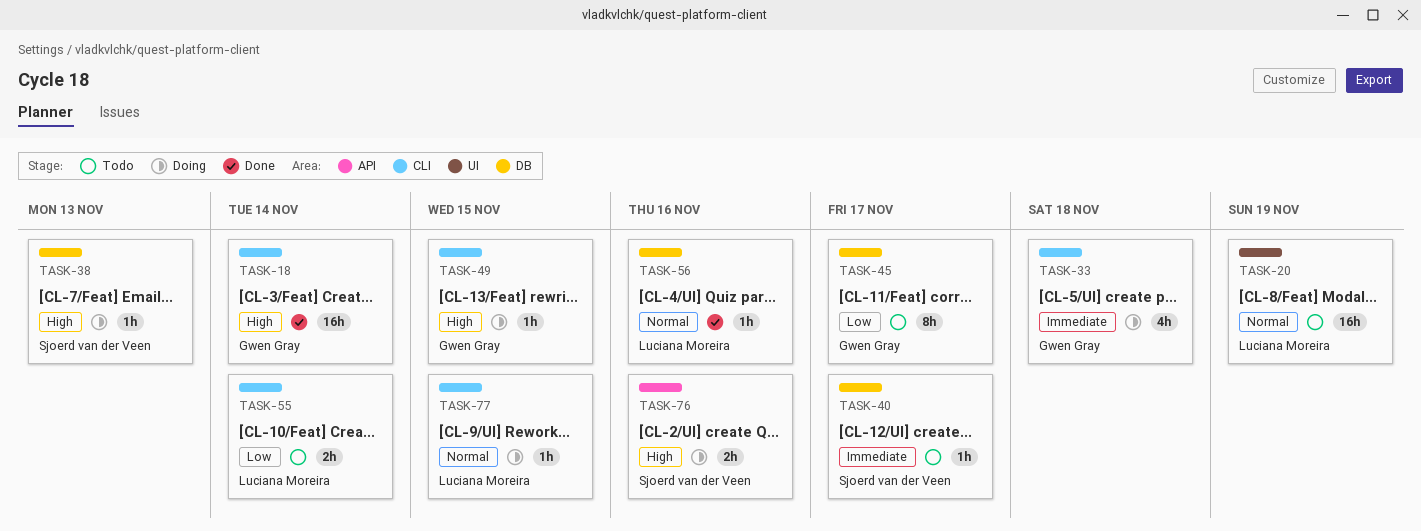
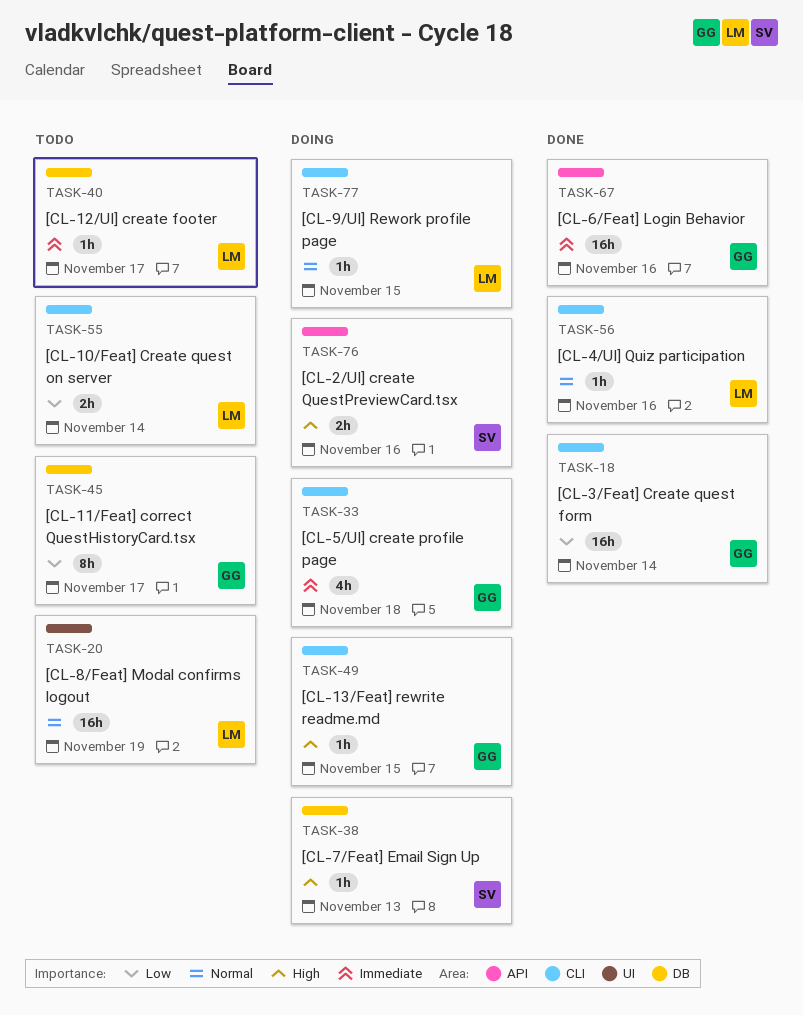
TASK-18, priority: High -> Low
TASK-40, owner: Sjoerd van der Veen -> Luciana Moreira
TASK-56, label: DB -> CLI
TASK-67: none -> present

